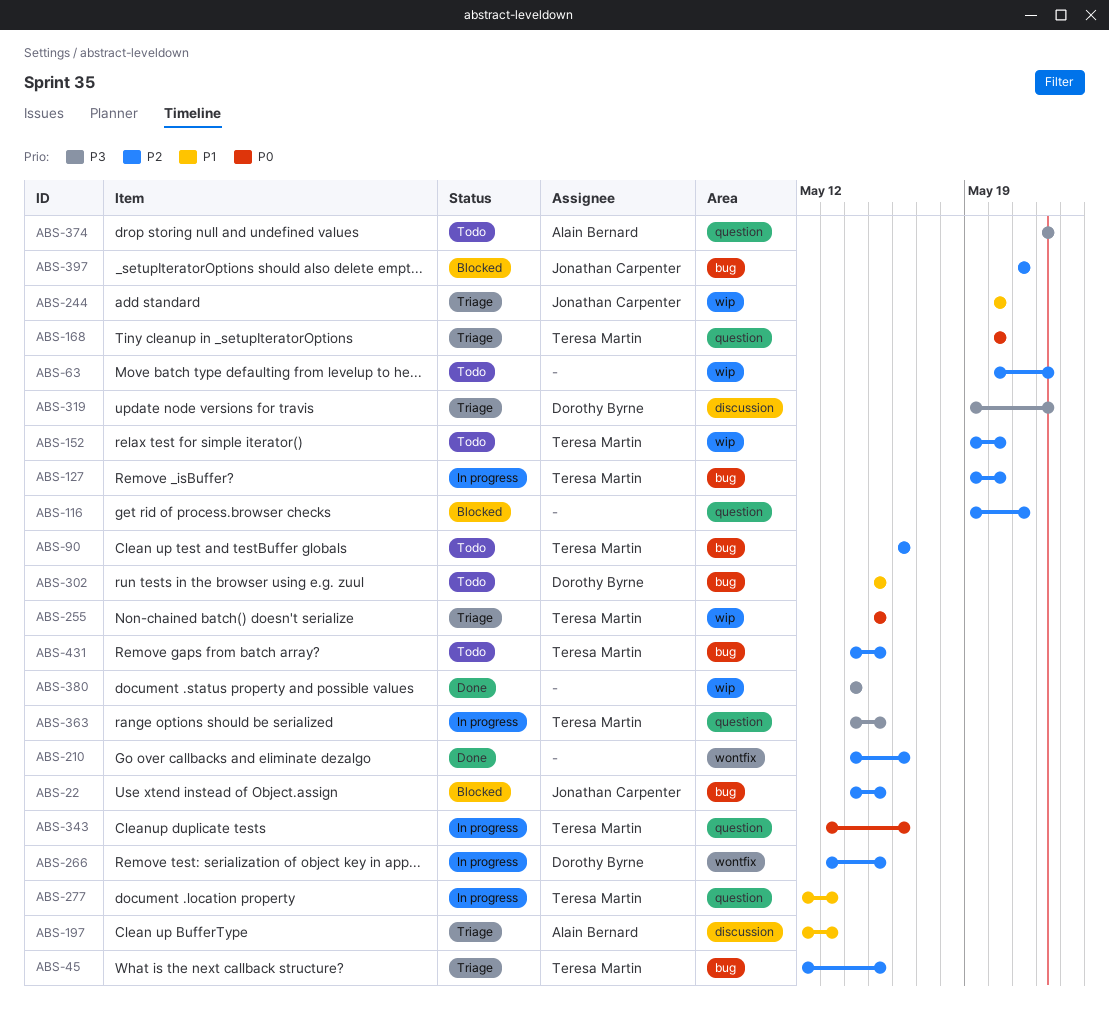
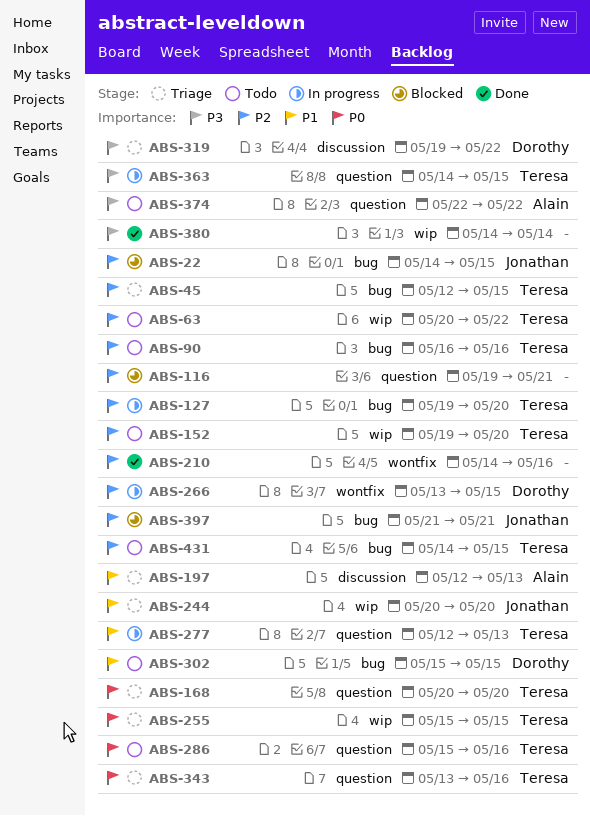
ABS-63, owner: none -> Teresa Martin
ABS-286: none -> present
ABS-343, status: In progress -> Triage

